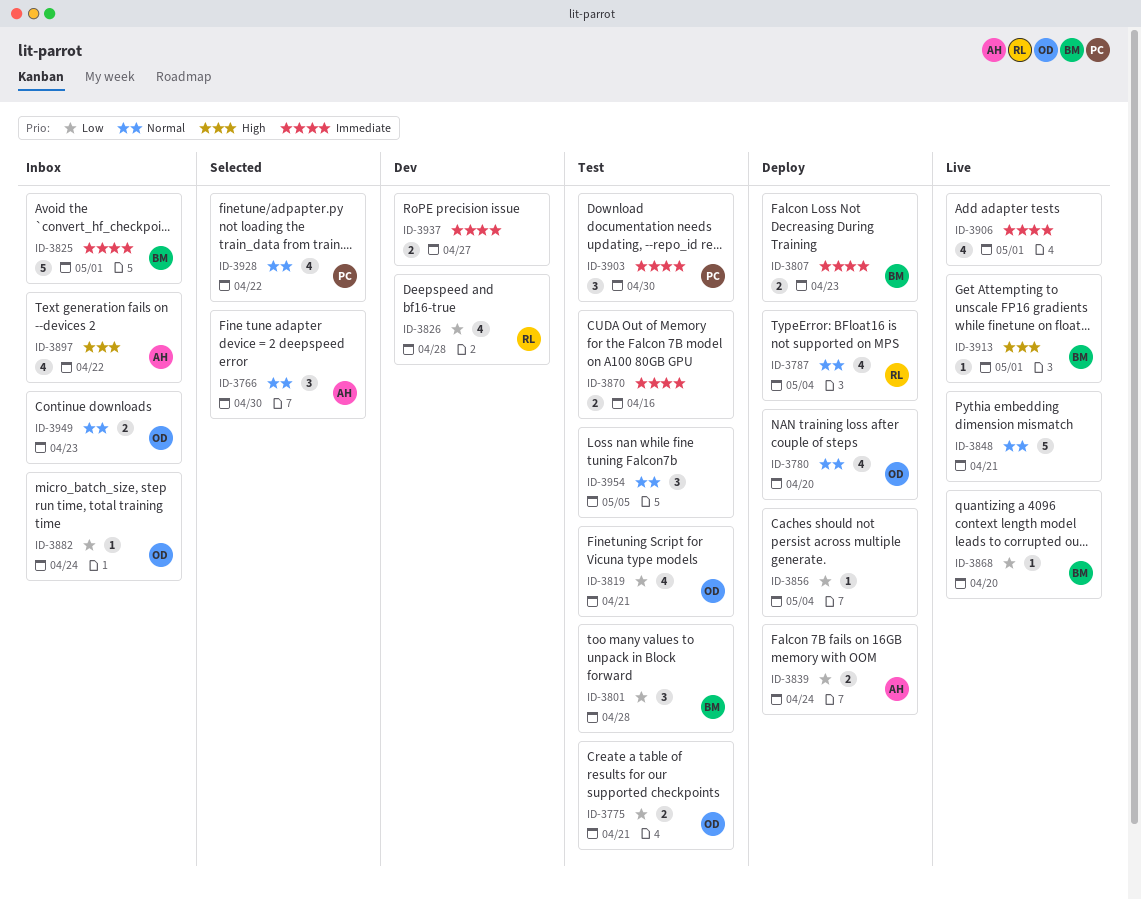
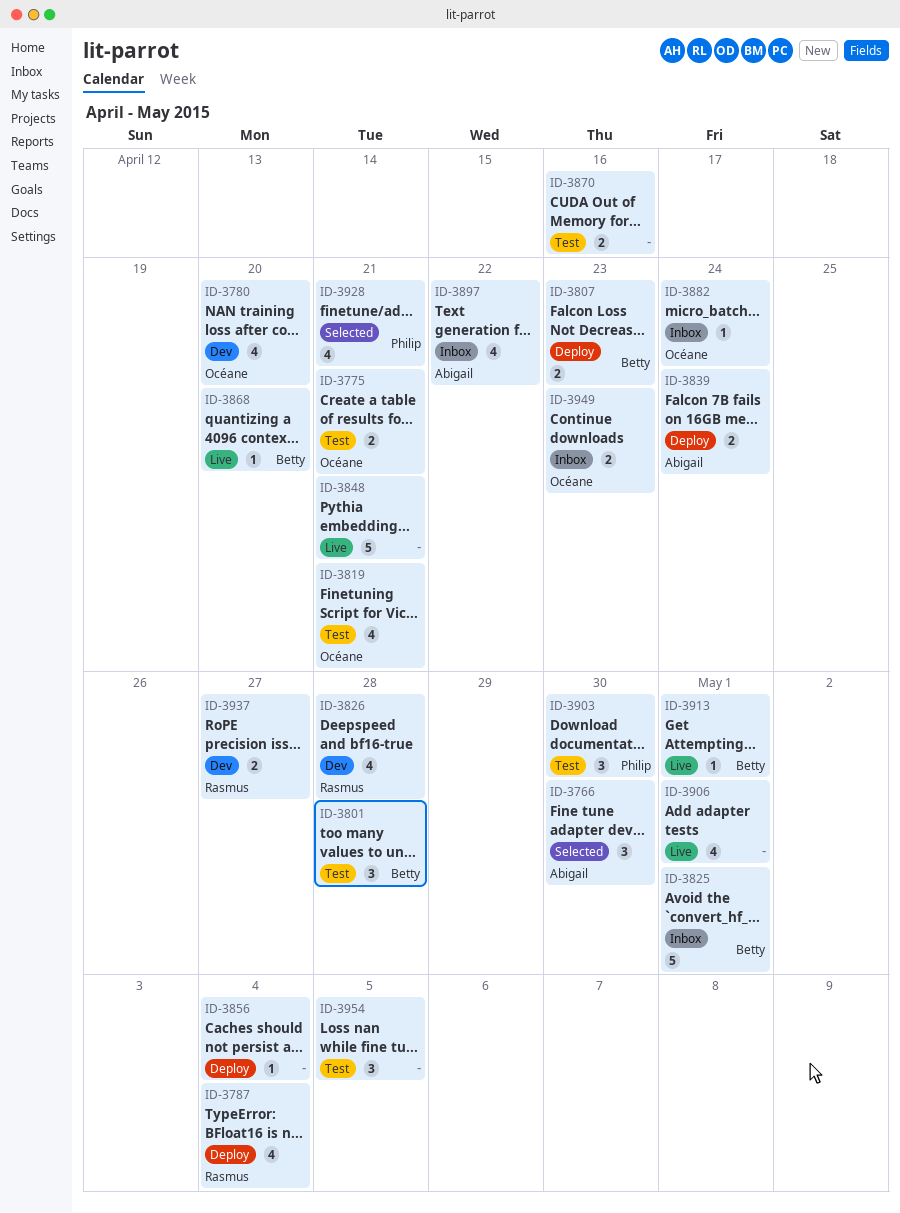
ID-3780, status: Deploy -> Dev
ID-3928, due: Apr 22 -> Apr 21
ID-3937, owner: none -> Rasmus

